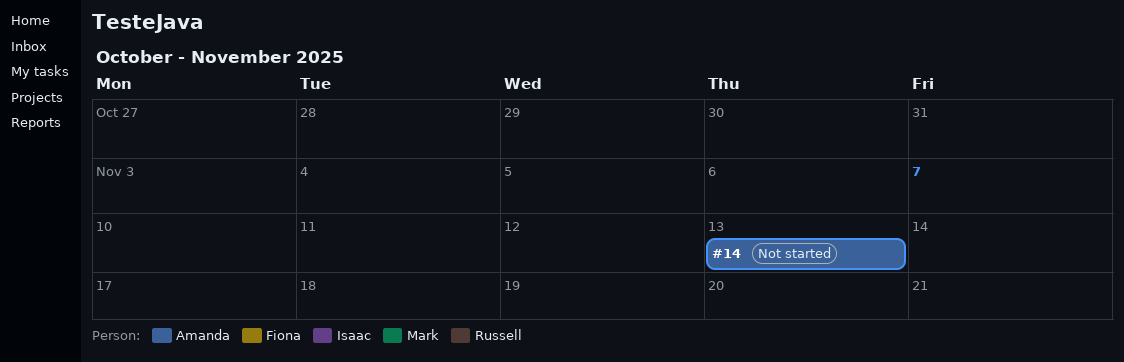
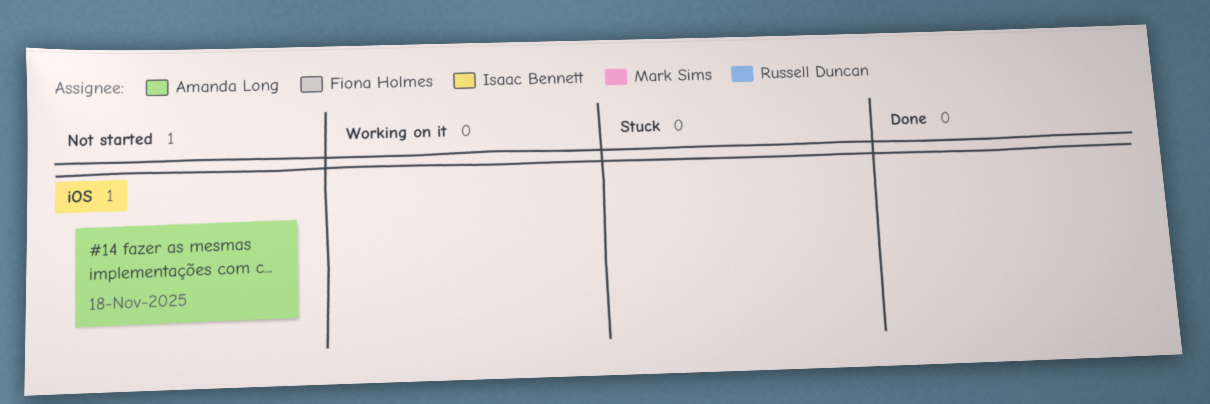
#14, due: Nov 13 -> Nov 18

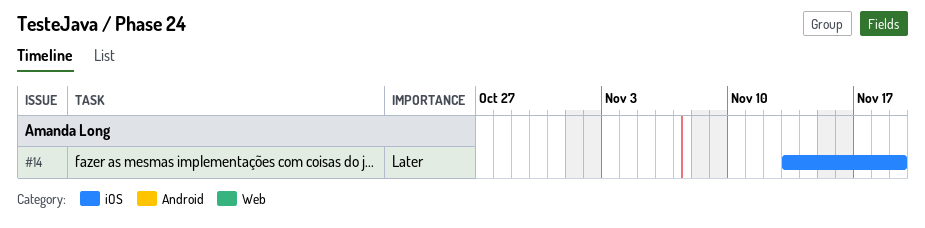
#14, due: Nov 18 -> Nov 19

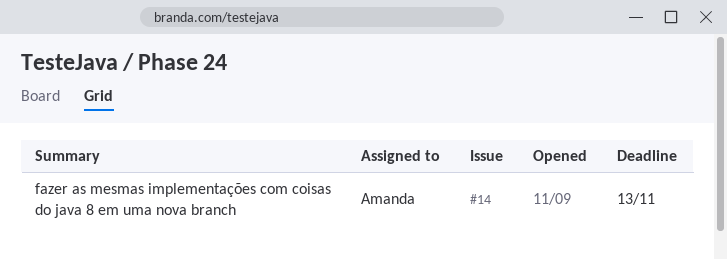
#14, due: Nov 19 -> Nov 13

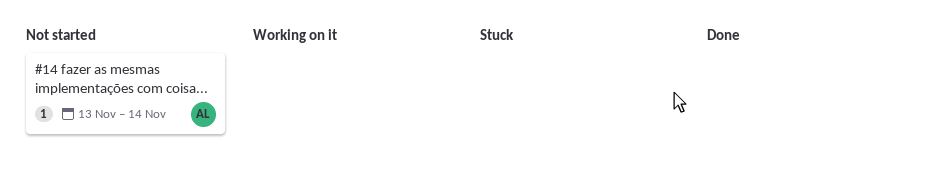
#14, due: Nov 13 -> Nov 14

